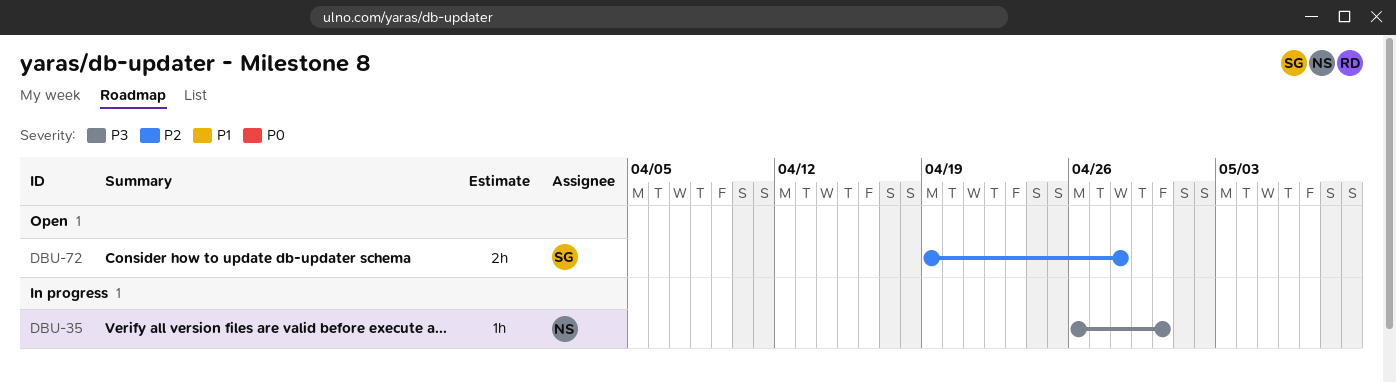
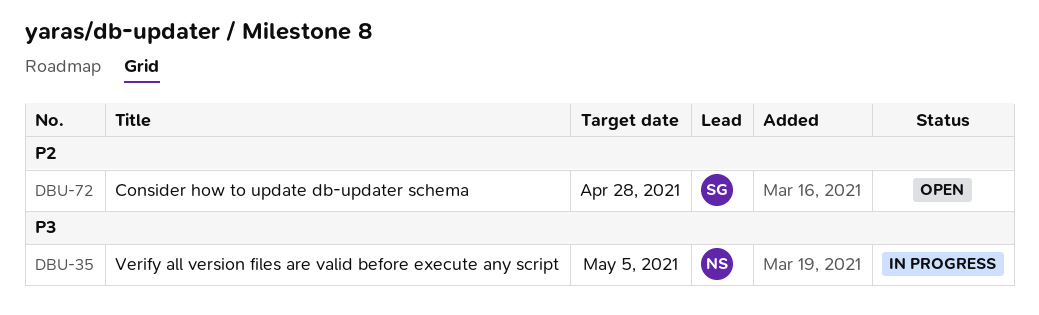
DBU-35, due: Apr 30 -> May 5

